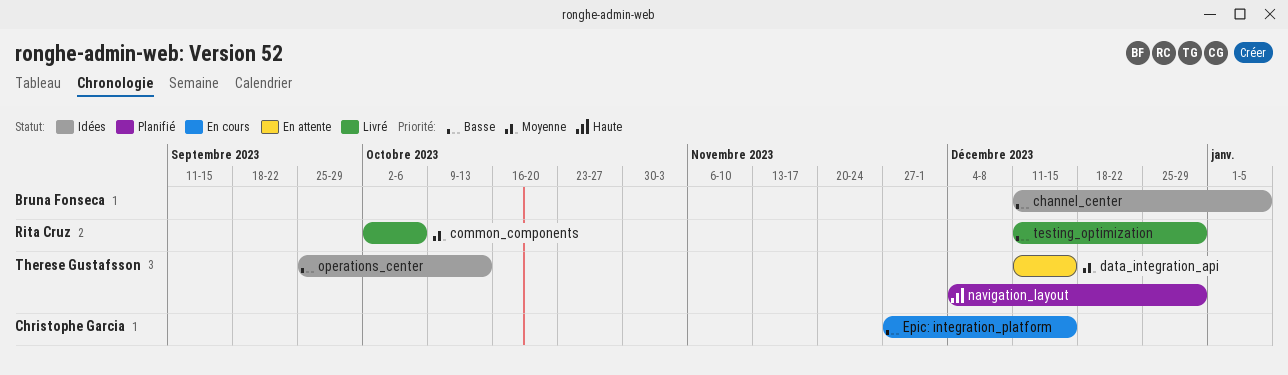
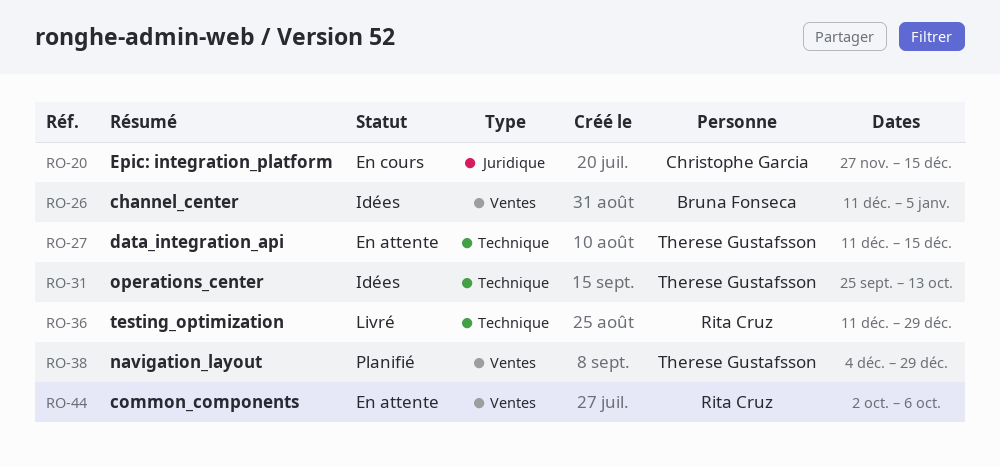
common_components, status: Livré -> En attente

